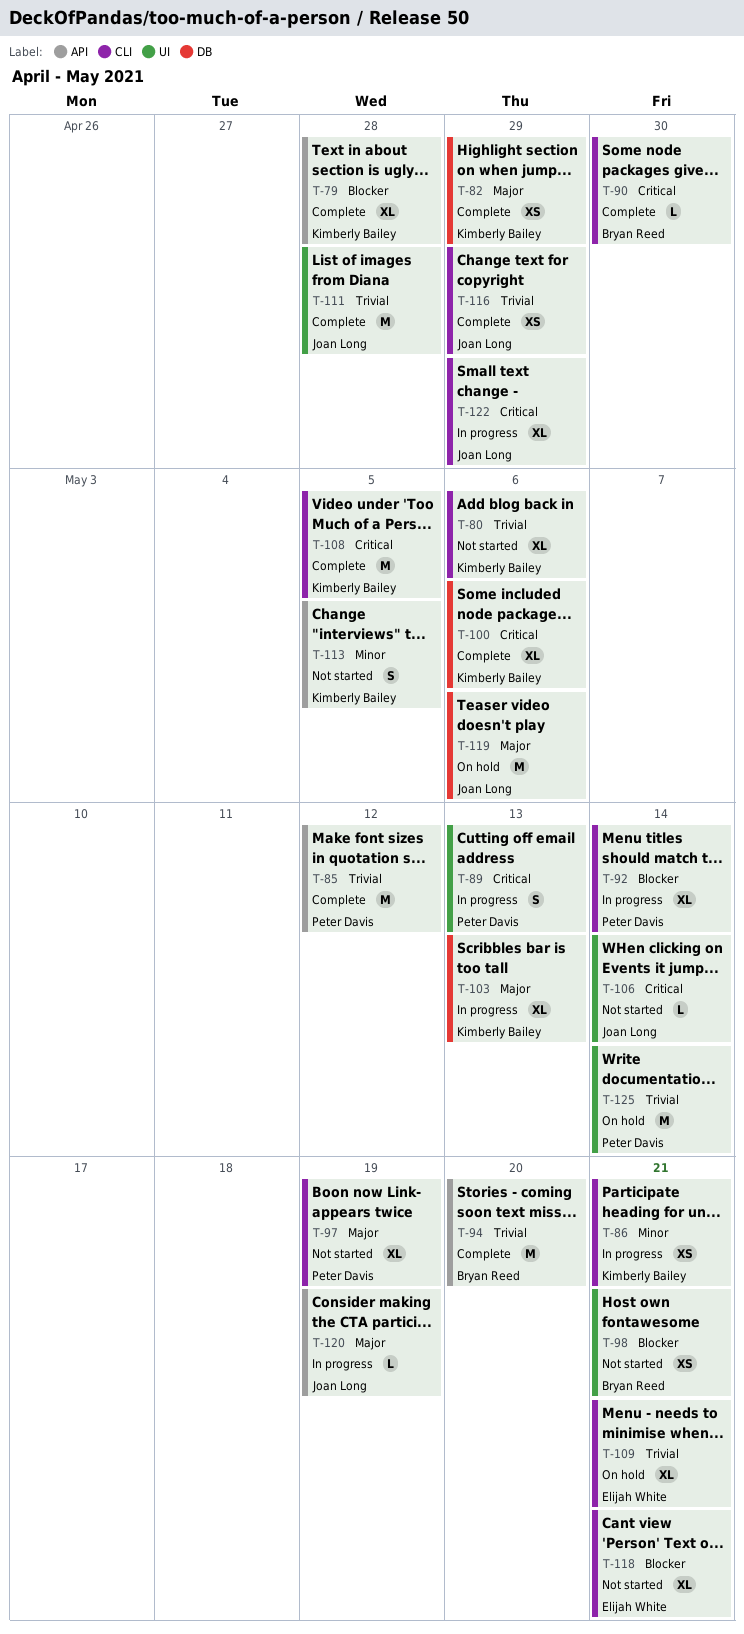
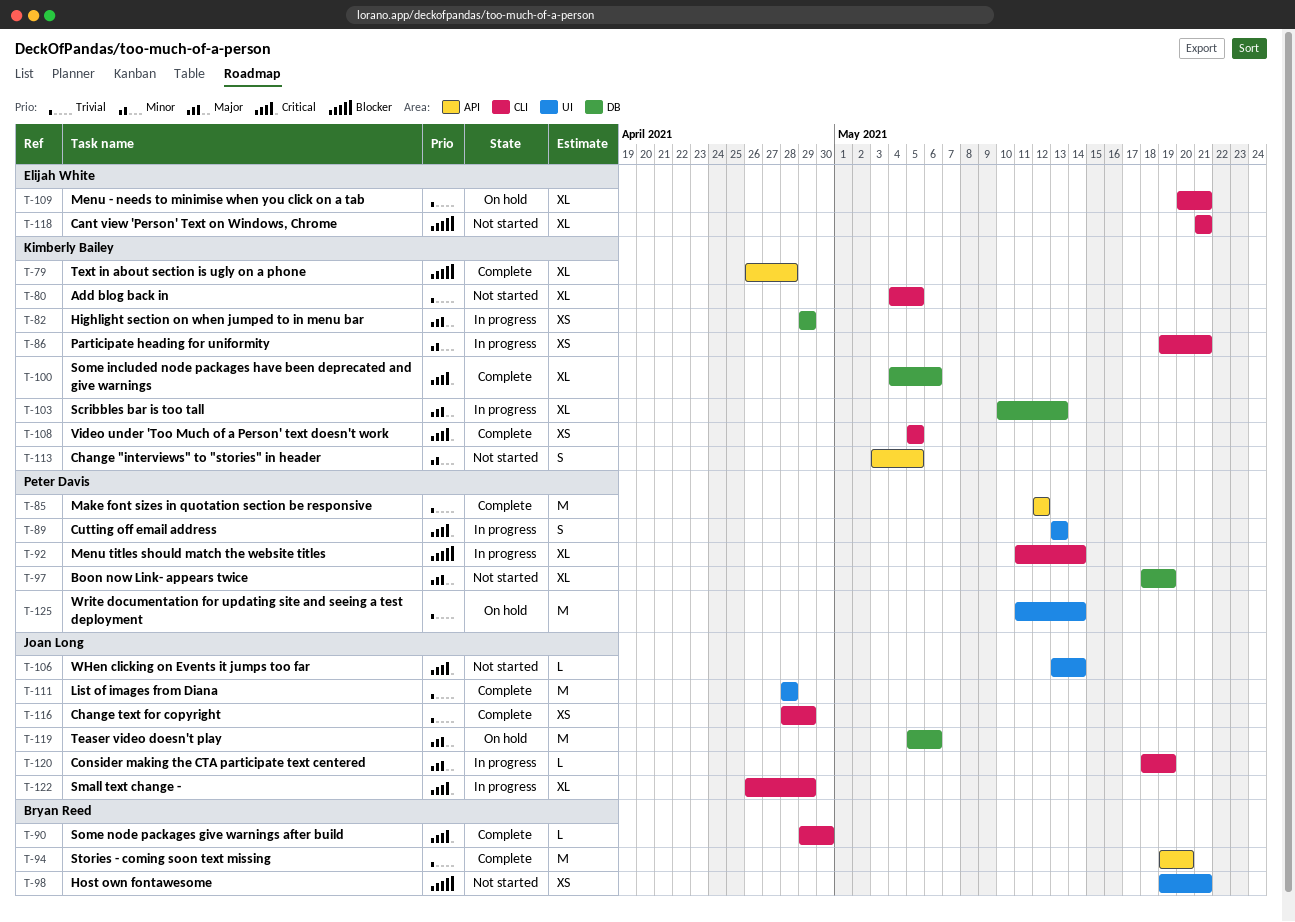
T-80, due: May 6 -> May 5
T-82, status: Complete -> In progress
T-97, label: CLI -> DB
T-108, estimate: M -> XS
T-120, label: API -> CLI

